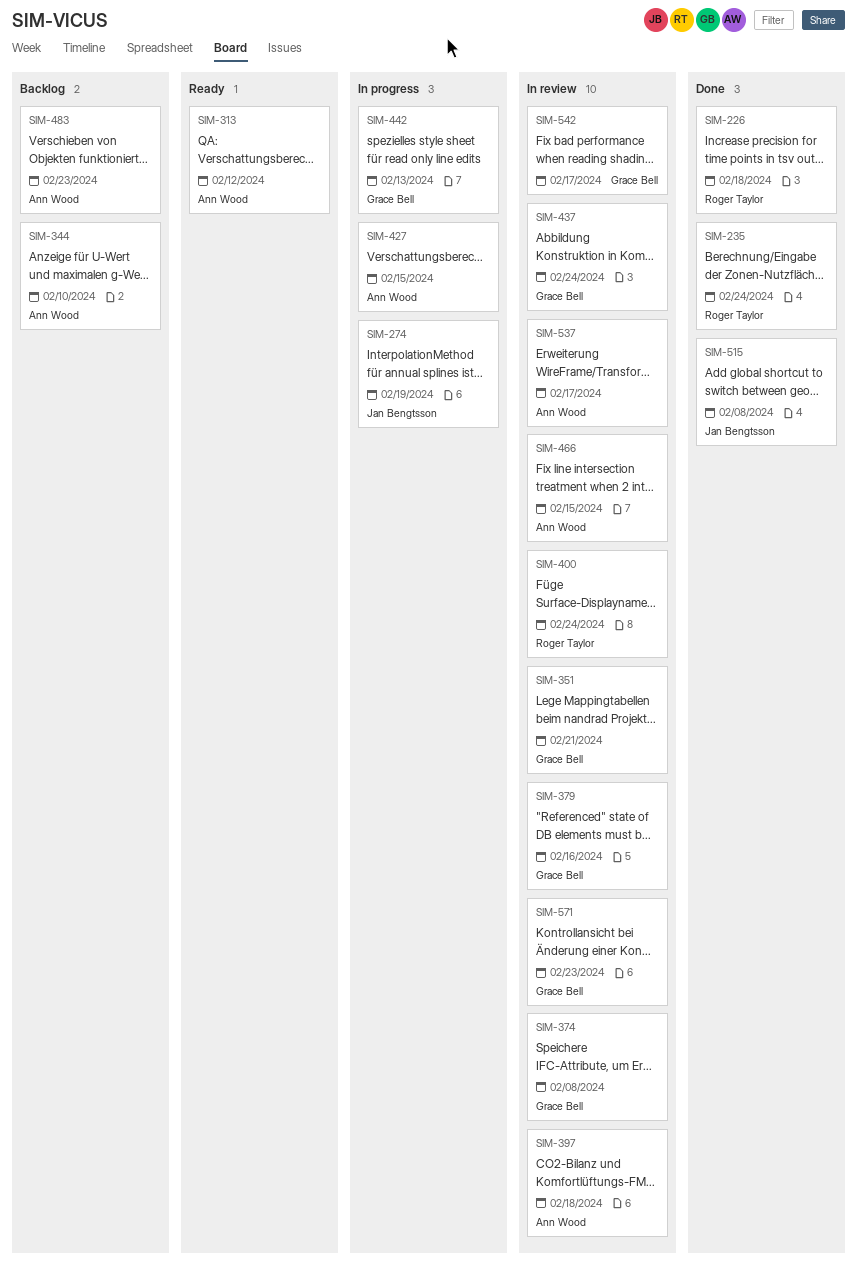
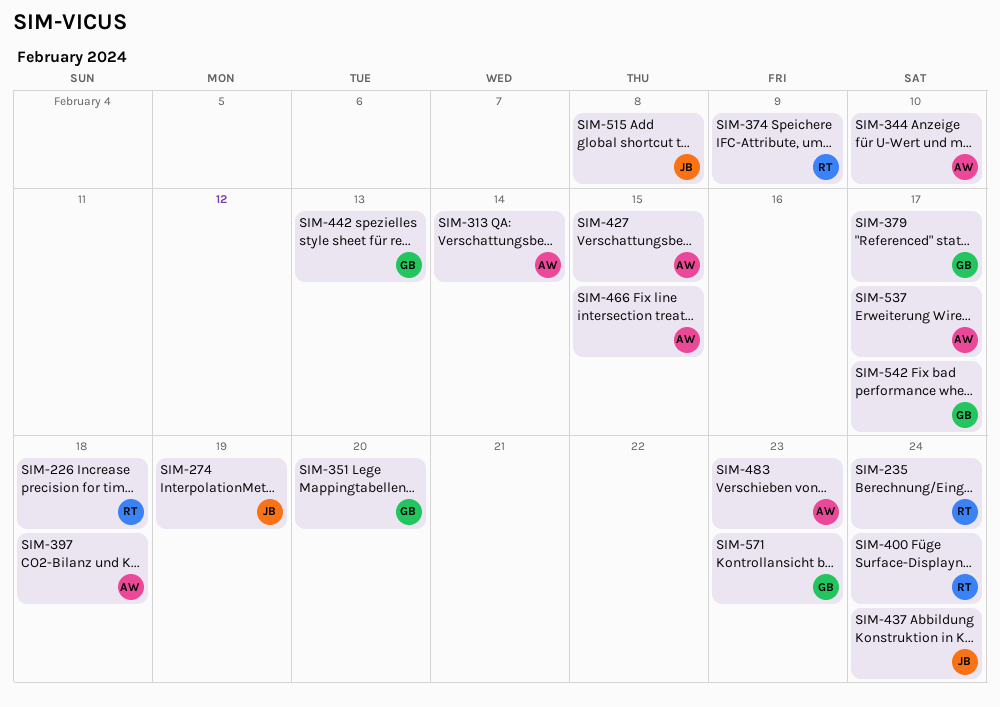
SIM-313, due: Feb 12 -> Feb 14
SIM-351, due: Feb 21 -> Feb 20
SIM-374, owner: Grace Bell -> Roger Taylor
SIM-374, due: Feb 8 -> Feb 9
SIM-379, due: Feb 16 -> Feb 17
SIM-437, owner: Grace Bell -> Jan Bengtsson

